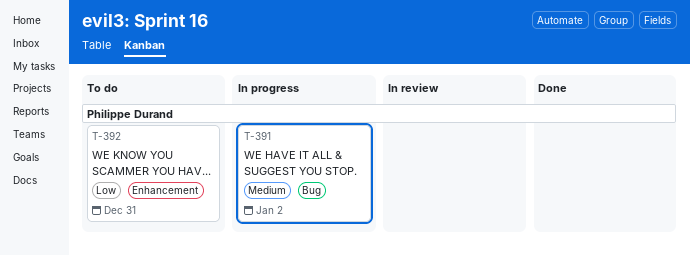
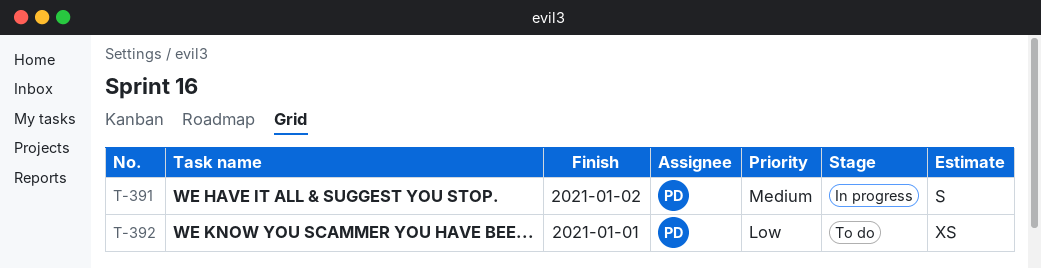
T-392, due: Dec 31 -> Jan 1

